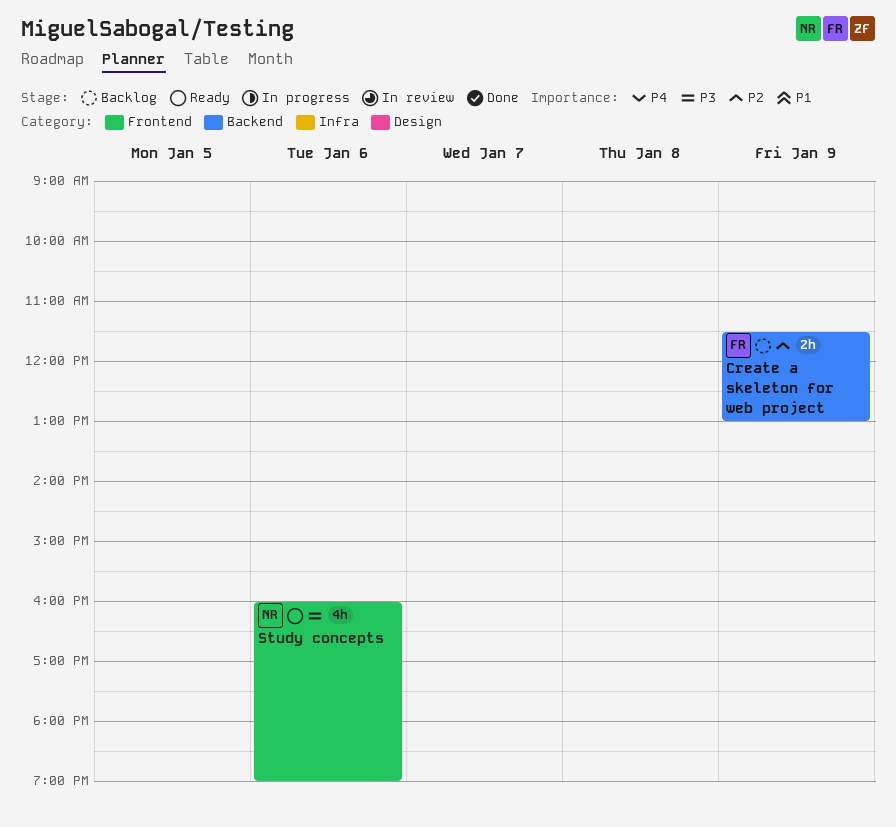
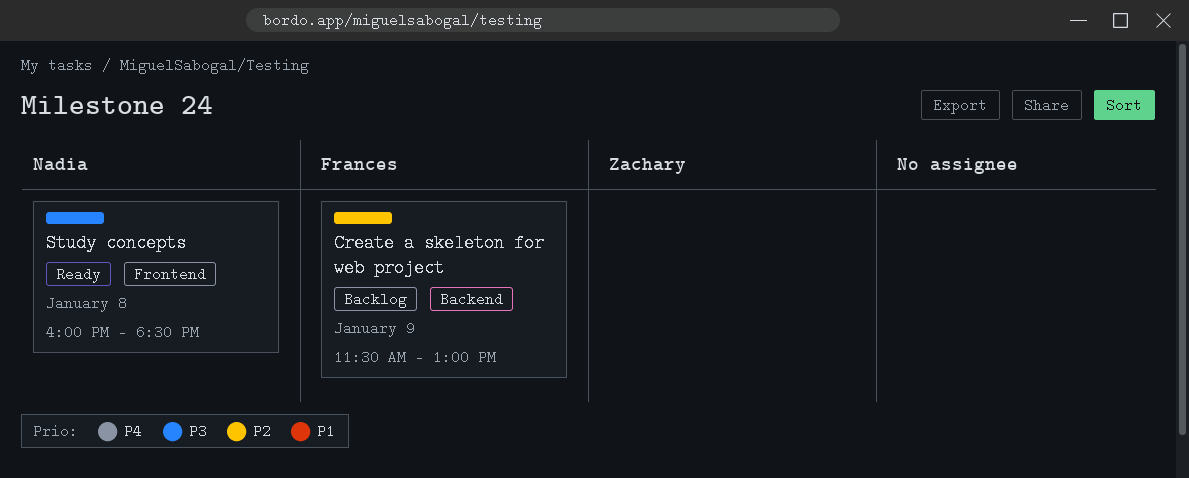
Study concepts, day: Jan 6 -> Jan 8
Study concepts, ends: 19:00 -> 18:30

